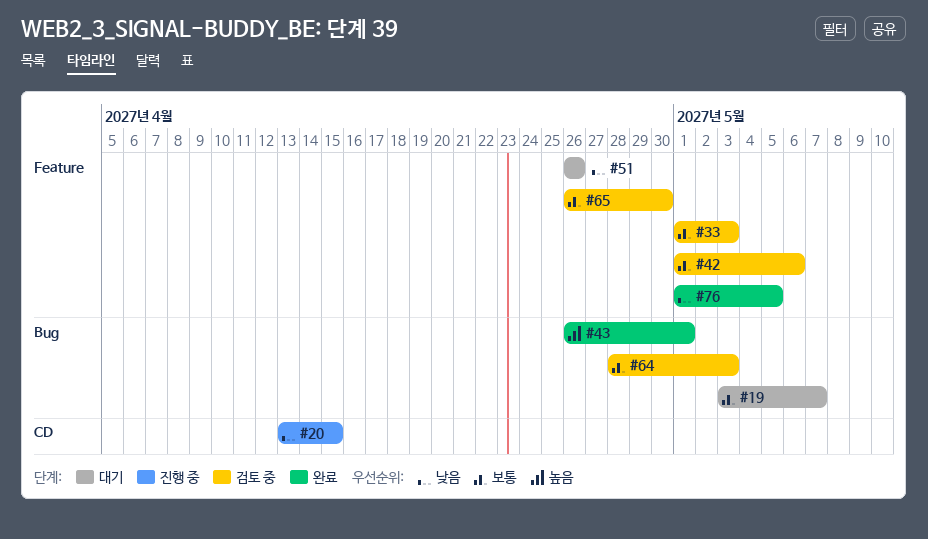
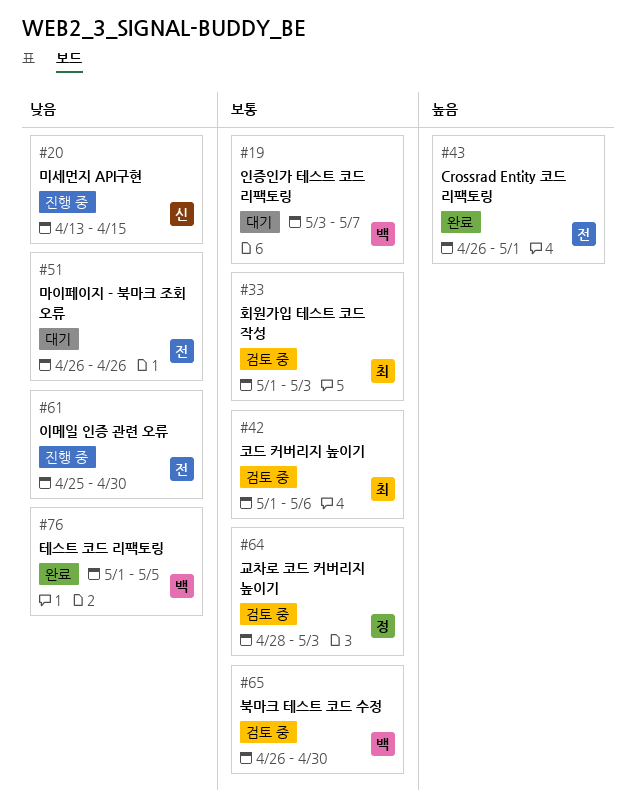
#61: none -> present

